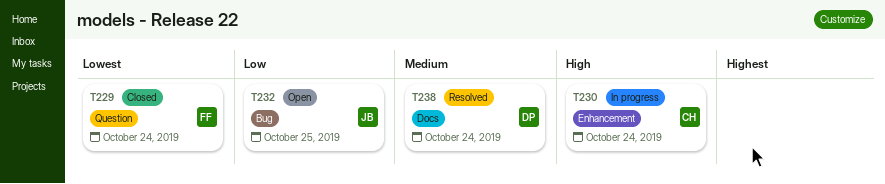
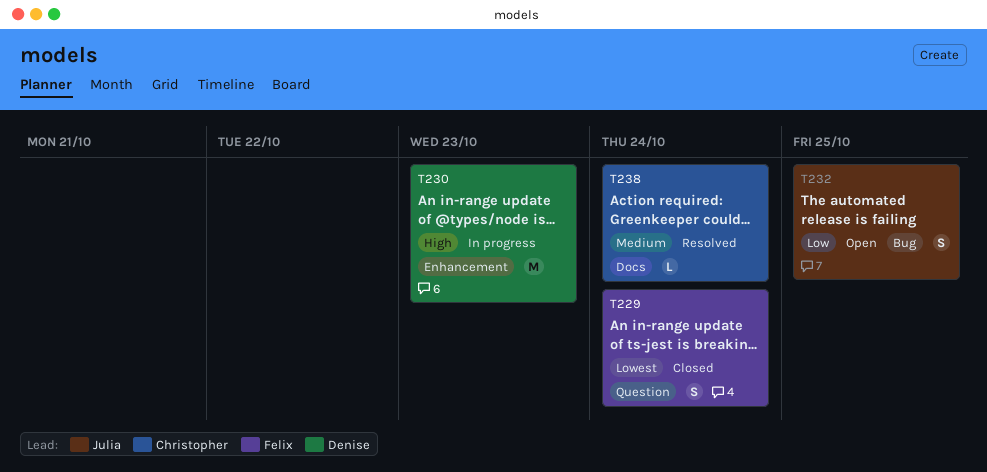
T230, owner: Christopher -> Denise
T230, due: Oct 24 -> Oct 23
T238, owner: Denise -> Christopher

